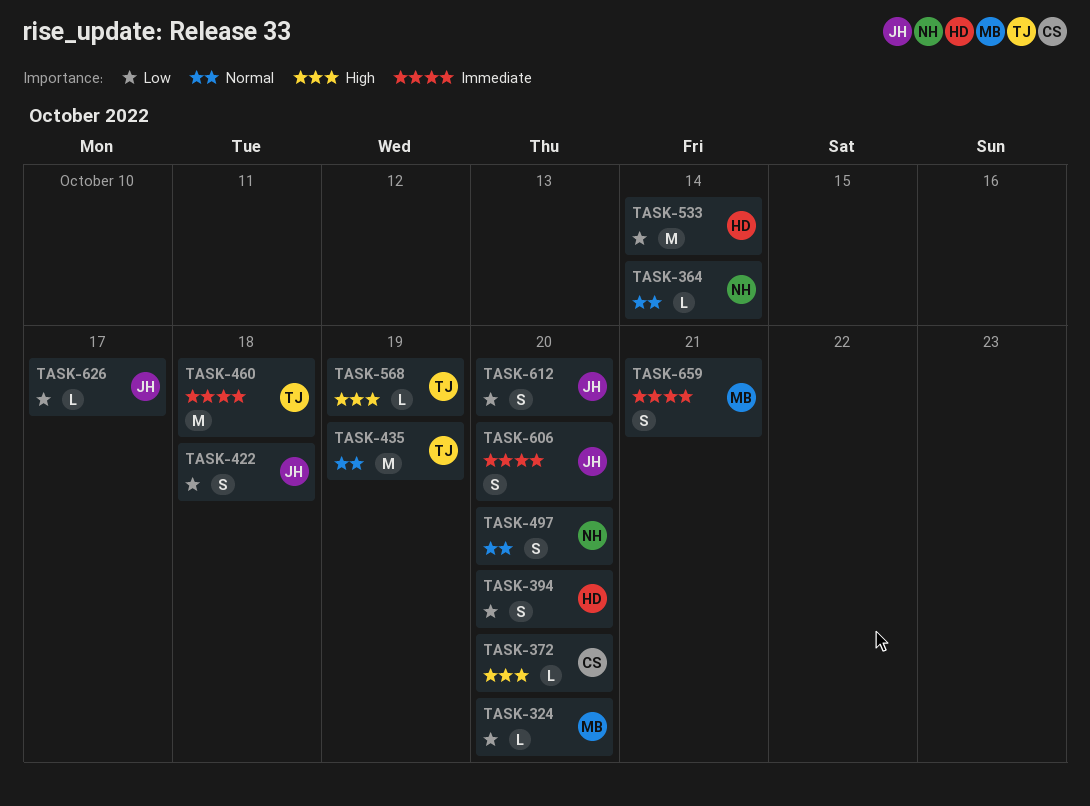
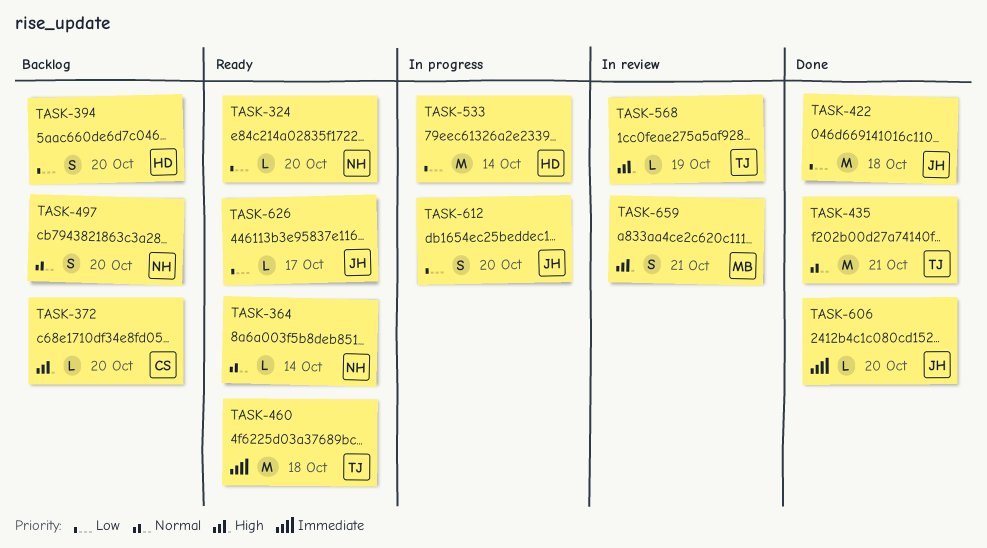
TASK-324, owner: MB -> NH
TASK-422, estimate: S -> M
TASK-435, due: Oct 19 -> Oct 21
TASK-606, estimate: S -> L
TASK-659, priority: Immediate -> High

